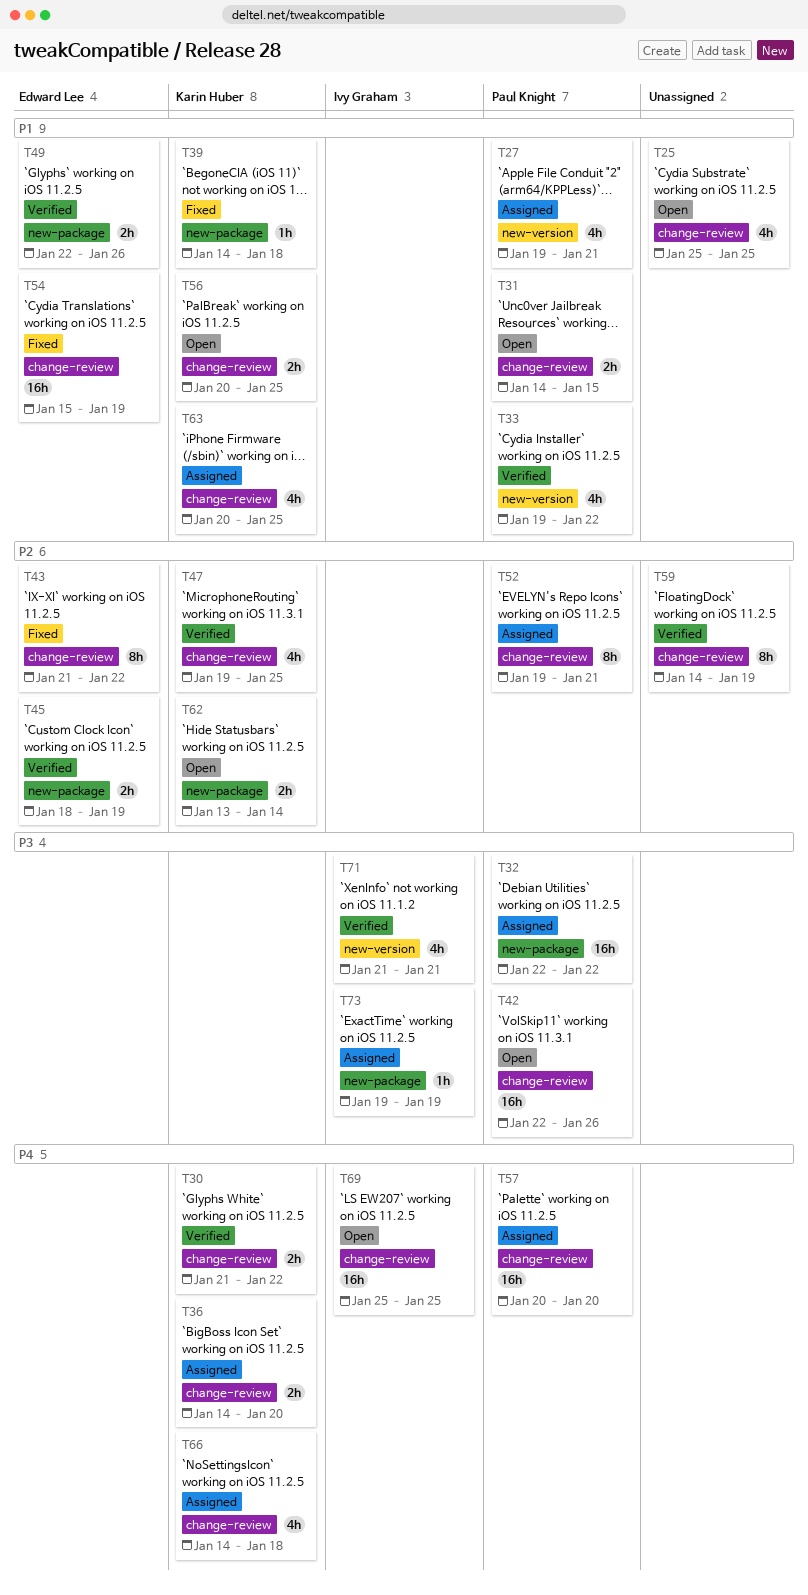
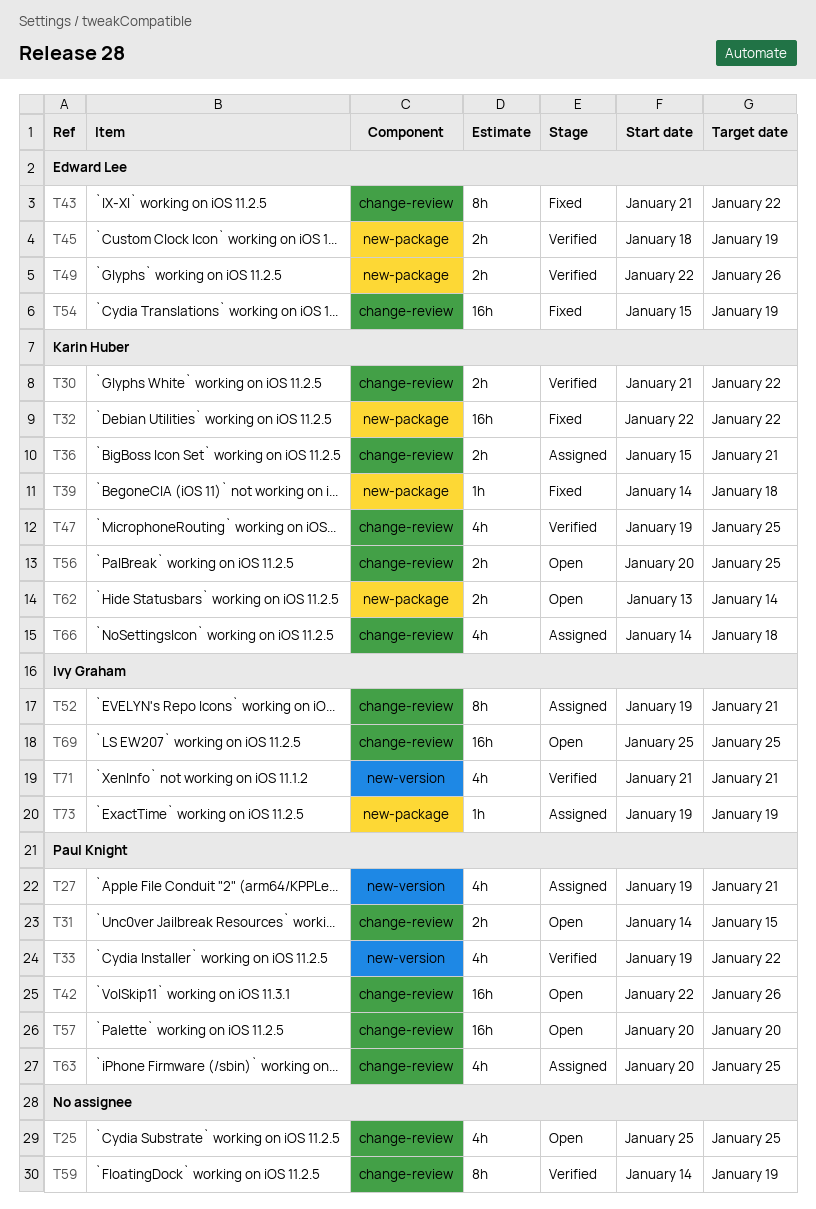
T32, status: Assigned -> Fixed
T32, owner: Paul Knight -> Karin Huber
T36, start: Jan 14 -> Jan 15
T36, due: Jan 20 -> Jan 21
T52, owner: Paul Knight -> Ivy Graham
T57, status: Assigned -> Open
T63, owner: Karin Huber -> Paul Knight

